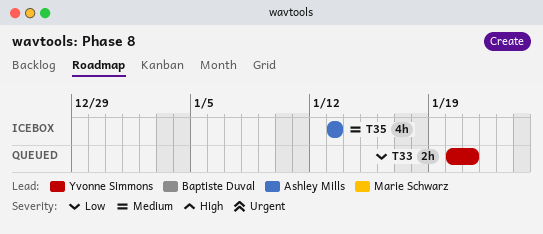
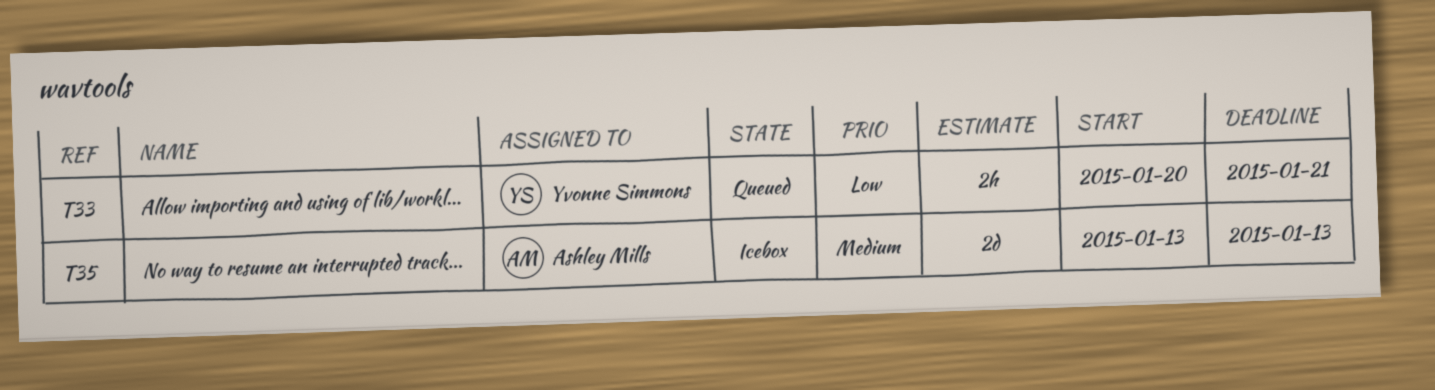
T35, estimate: 4h -> 2d

